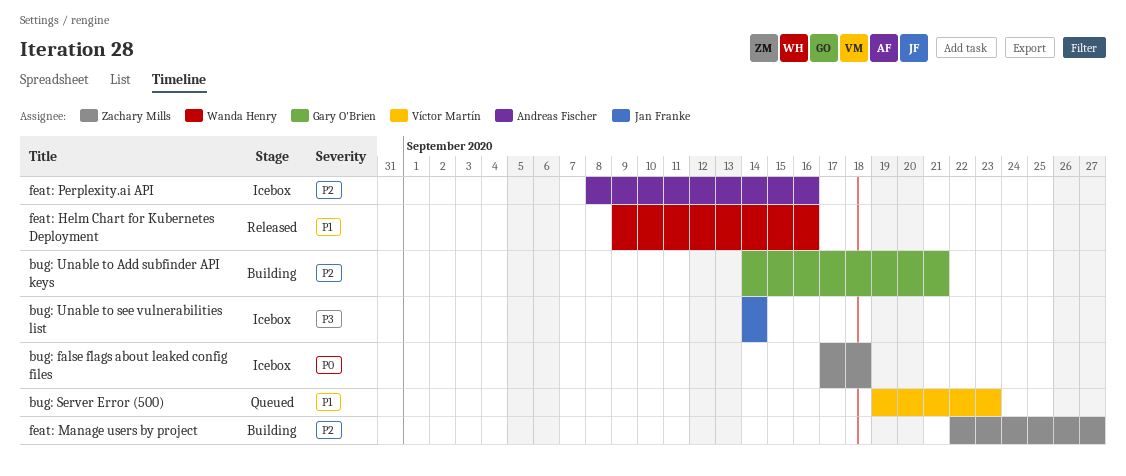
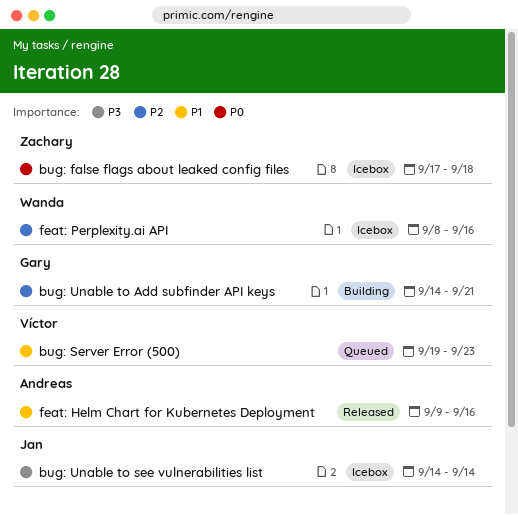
feat: Helm Chart for Kubernetes Deployment, owner: Wanda Henry -> Andreas Fischer
feat: Manage users by project: present -> none
feat: Perplexity.ai API, owner: Andreas Fischer -> Wanda Henry

